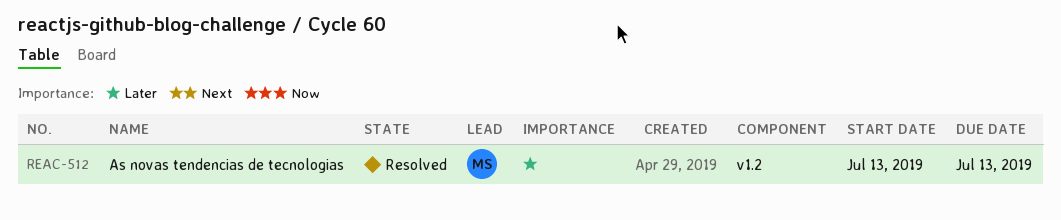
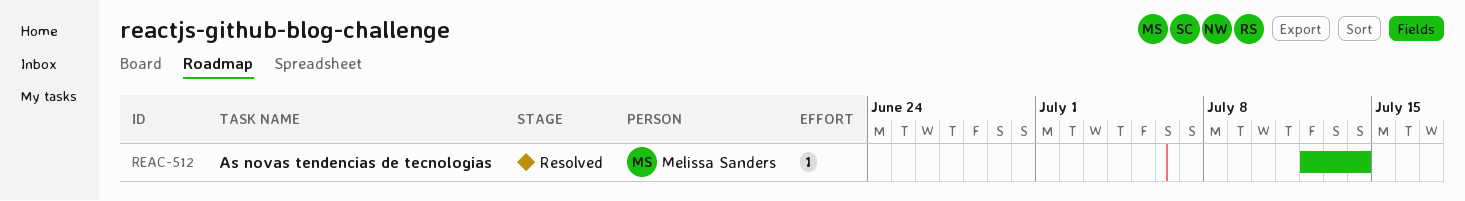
REAC-512, start: Jul 13 -> Jul 12
REAC-512, due: Jul 13 -> Jul 14

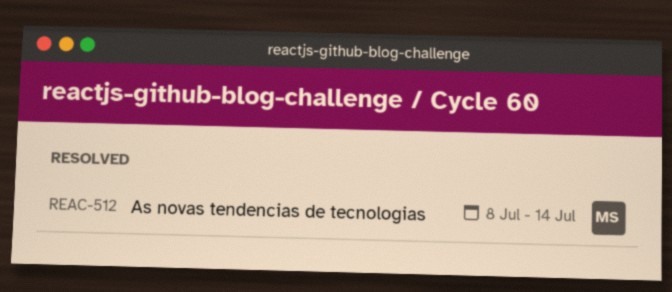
REAC-512, start: Jul 12 -> Jul 8

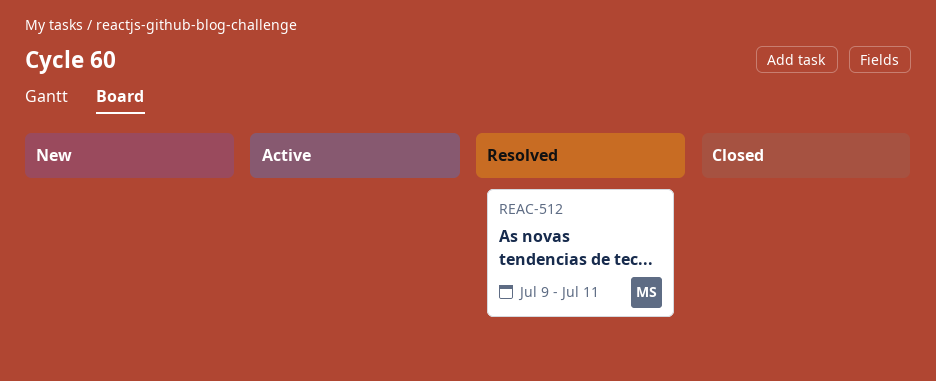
REAC-512, start: Jul 8 -> Jul 9
REAC-512, due: Jul 14 -> Jul 11

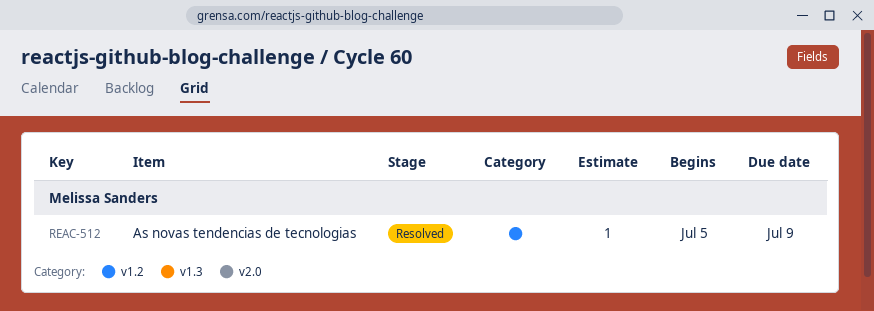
REAC-512, start: Jul 9 -> Jul 5
REAC-512, due: Jul 11 -> Jul 9

